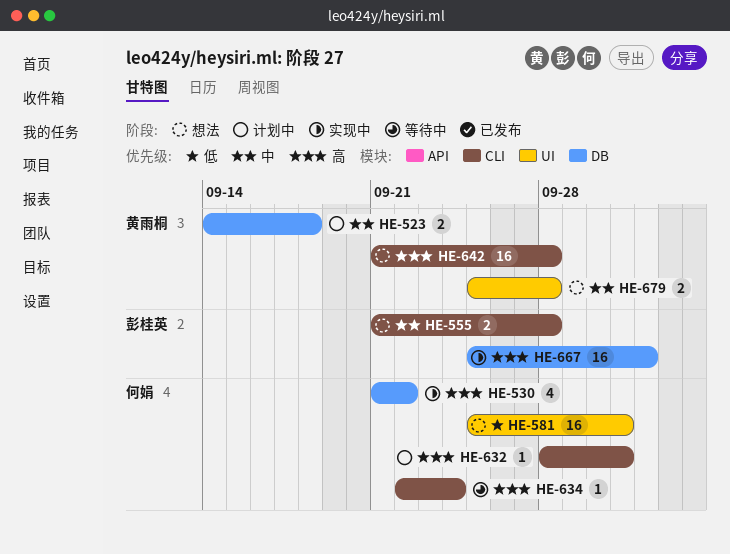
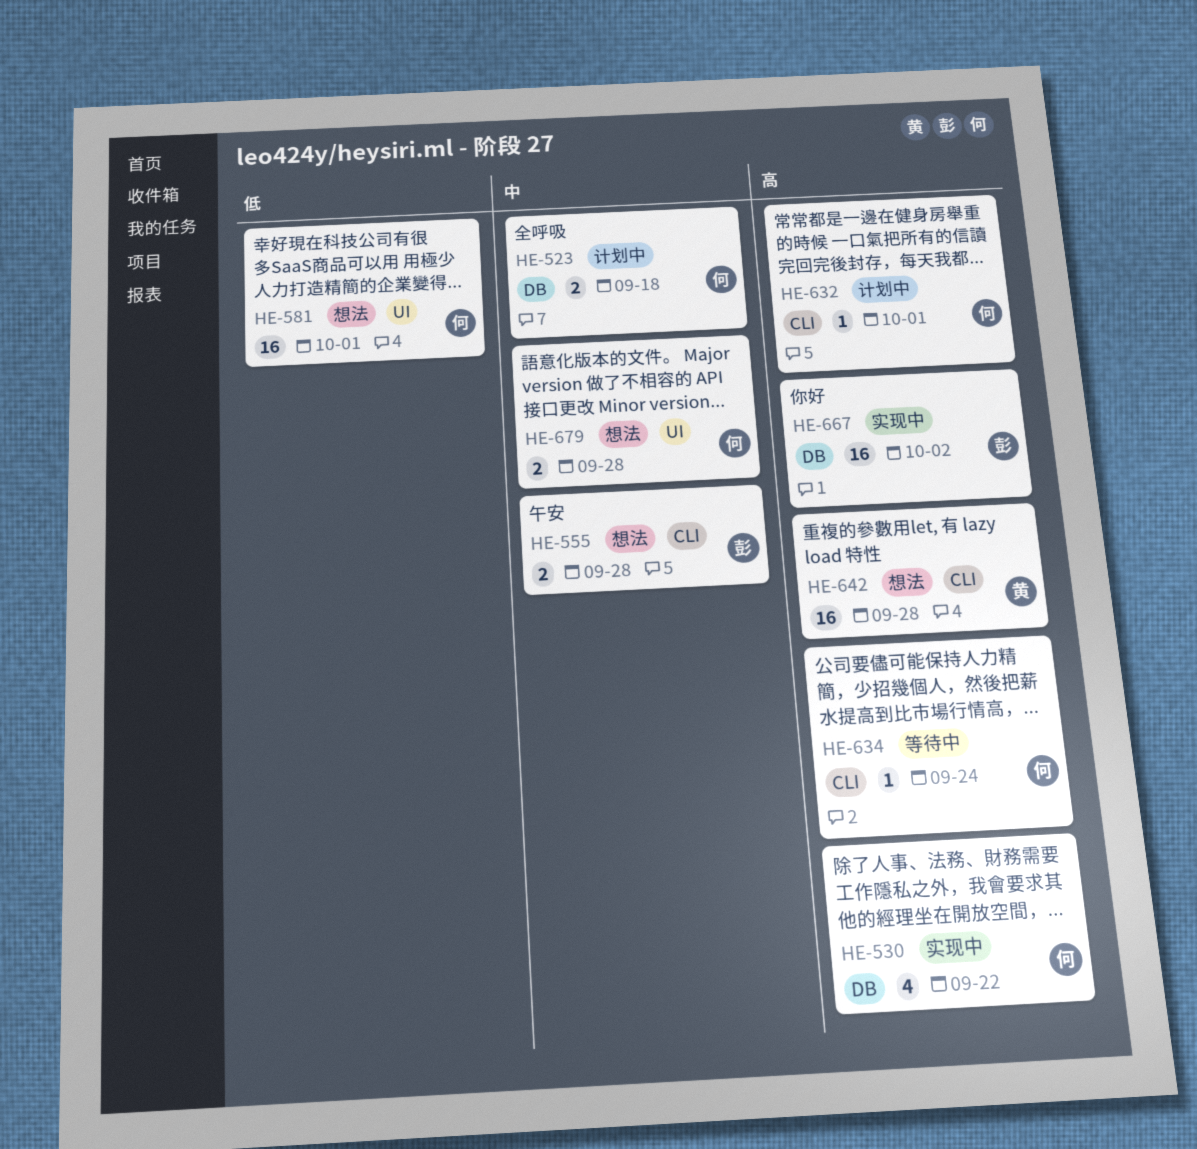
HE-523, owner: 黄雨桐 -> 何娟
HE-679, owner: 黄雨桐 -> 何娟

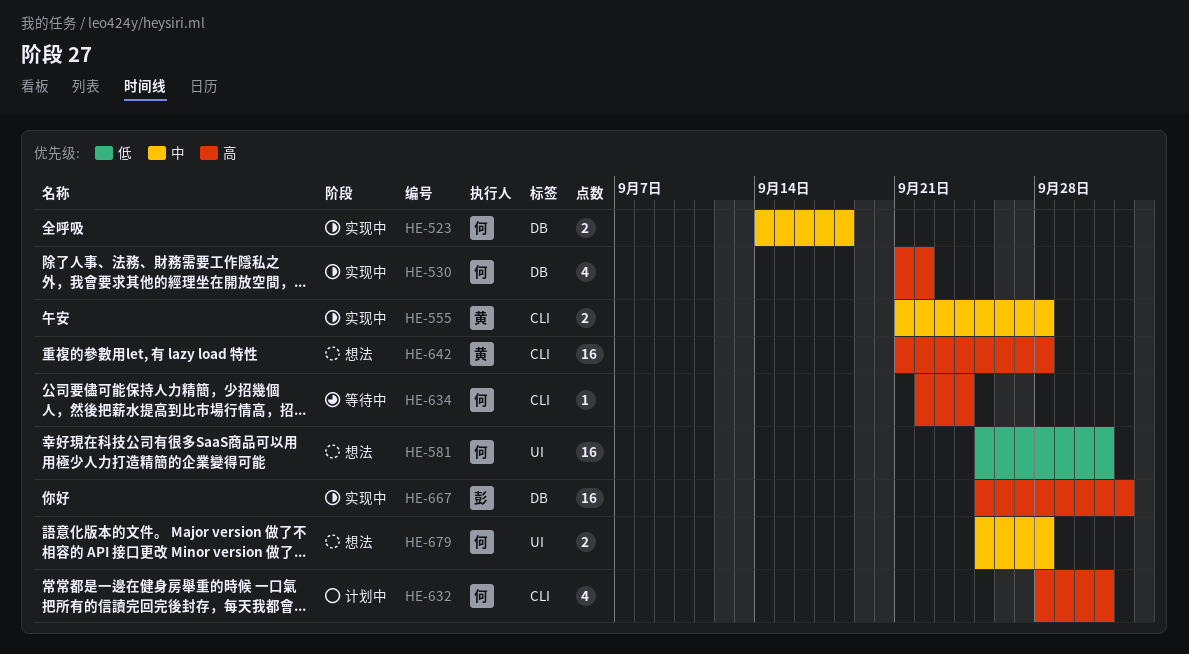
HE-523, status: 计划中 -> 实现中
HE-555, status: 想法 -> 实现中
HE-555, owner: 彭 -> 黄
HE-632, estimate: 1 -> 4

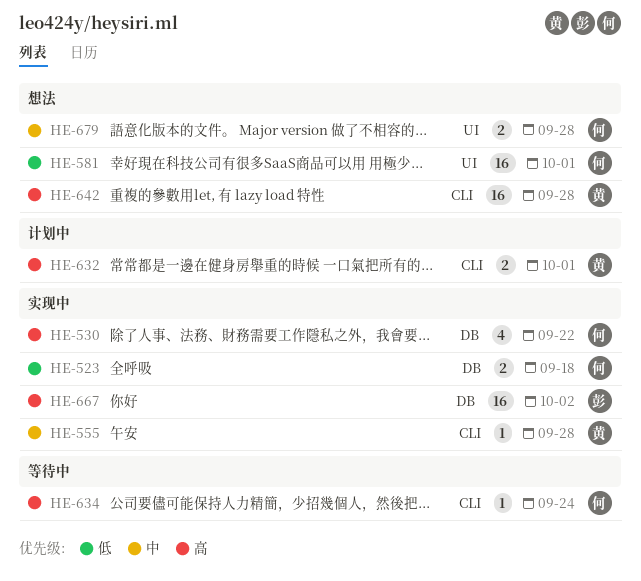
HE-523, priority: 中 -> 低
HE-555, estimate: 2 -> 1
HE-632, owner: 何 -> 黄
HE-632, estimate: 4 -> 2

